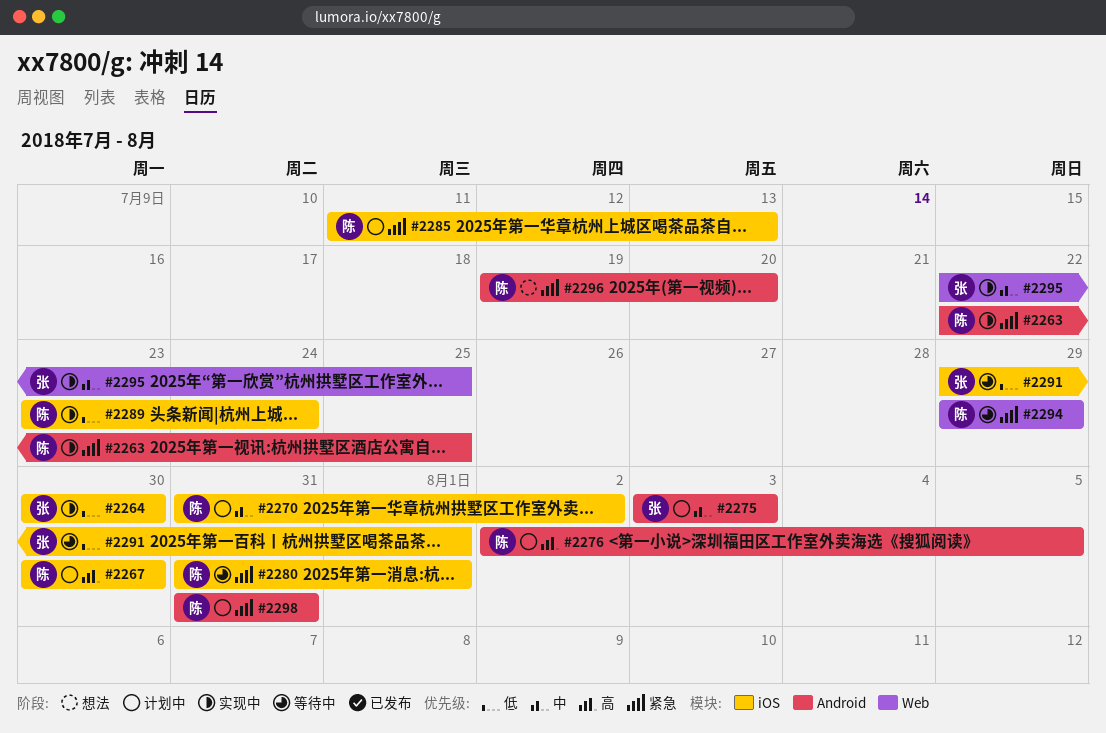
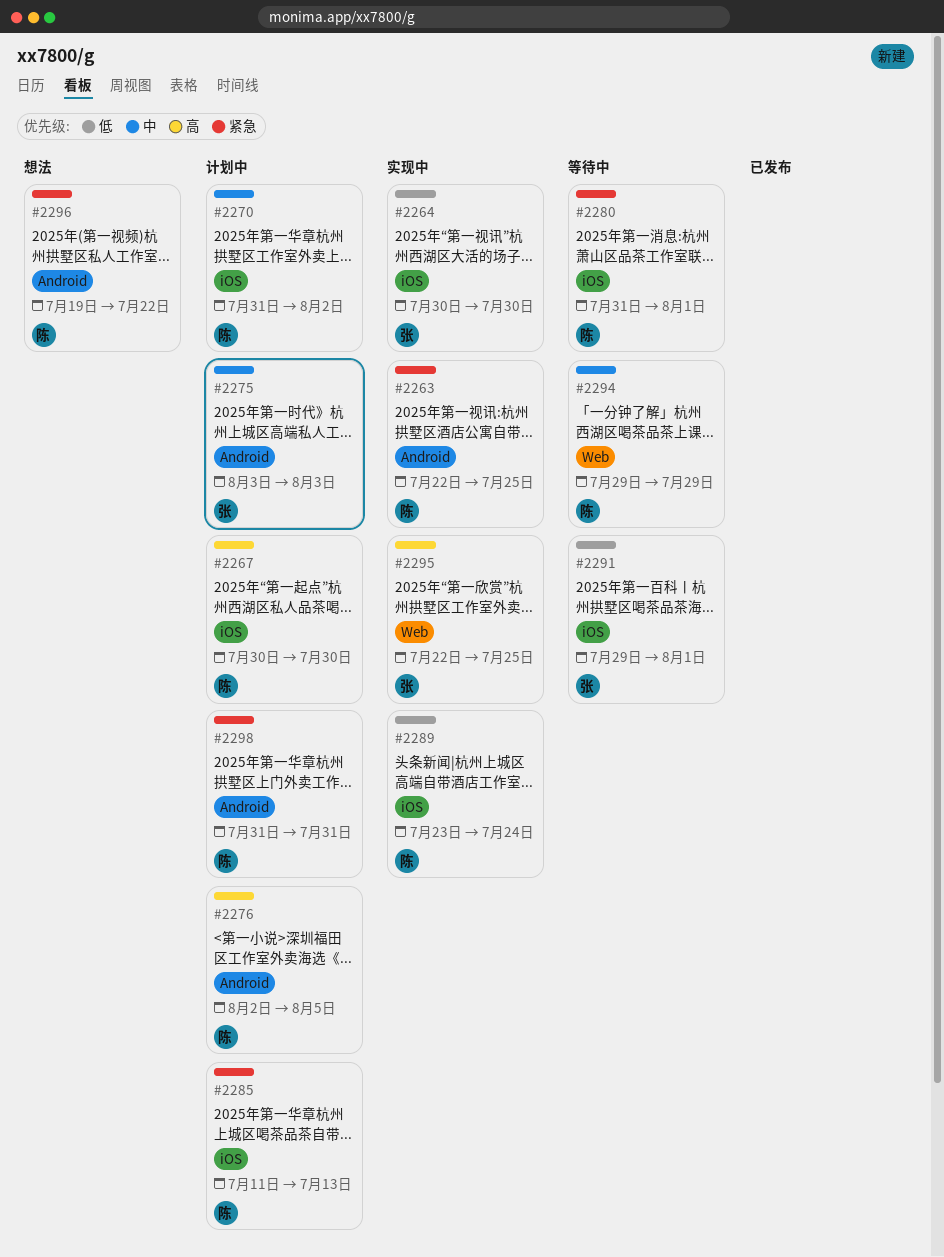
#2294, priority: 紧急 -> 中
#2295, priority: 中 -> 高
#2296, due: Jul 20 -> Jul 22

